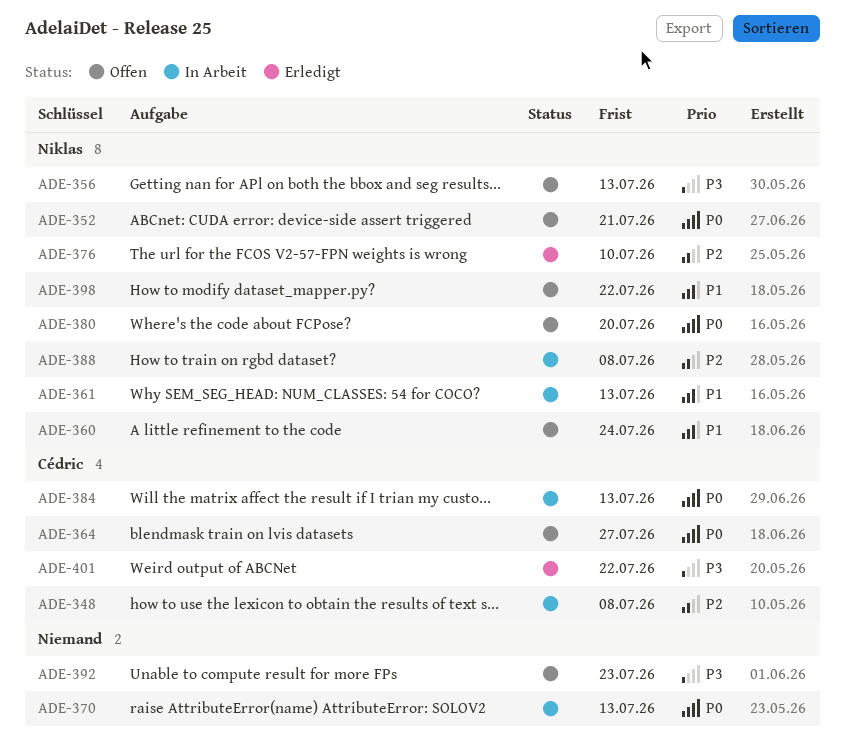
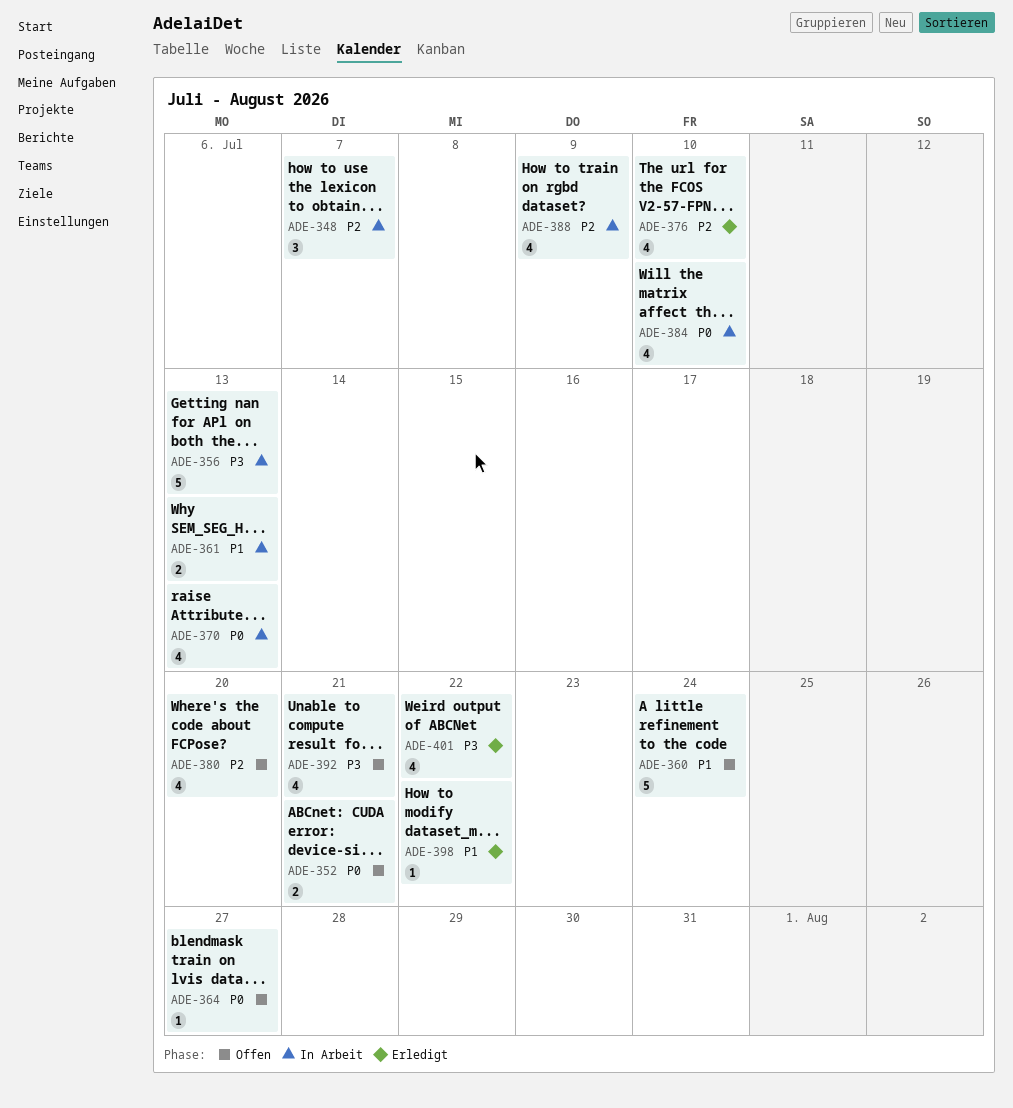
ADE-348, due: Jul 8 -> Jul 7
ADE-356, status: Offen -> In Arbeit
ADE-380, priority: P0 -> P2
ADE-384, due: Jul 13 -> Jul 10
ADE-388, due: Jul 8 -> Jul 9
ADE-392, due: Jul 23 -> Jul 21
ADE-398, status: Offen -> Erledigt

